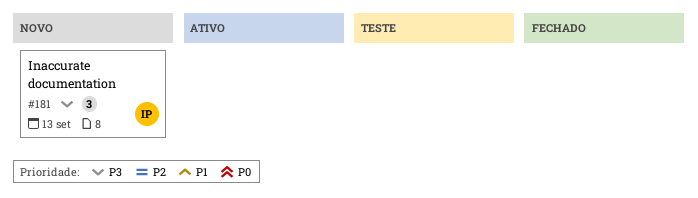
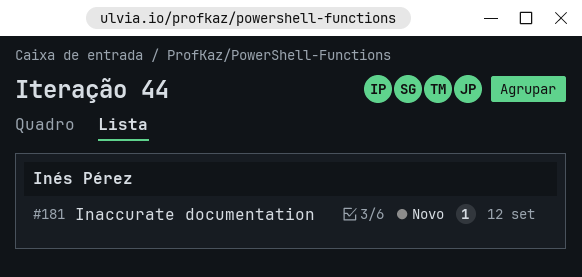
#181, estimate: 3 -> 1
#181, due: Sep 13 -> Sep 12

